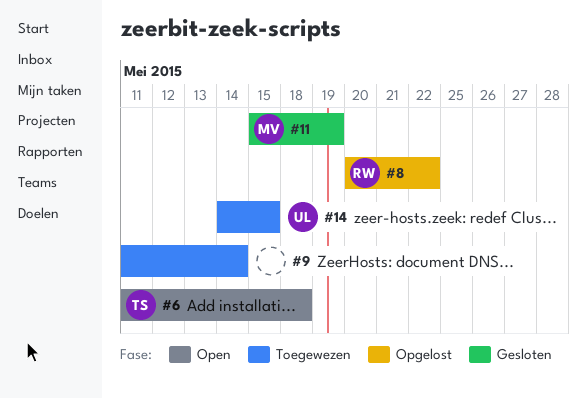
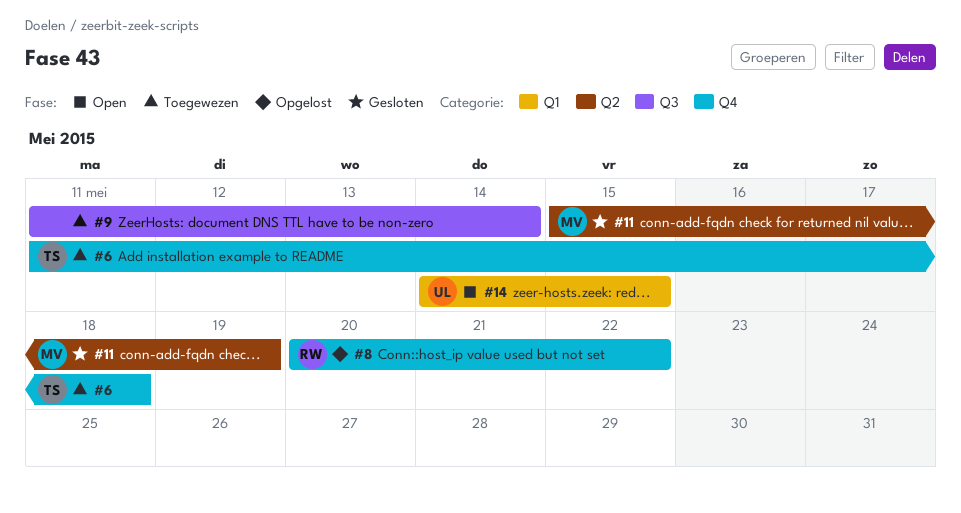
#6, status: Open -> Toegewezen
#14, status: Toegewezen -> Open

